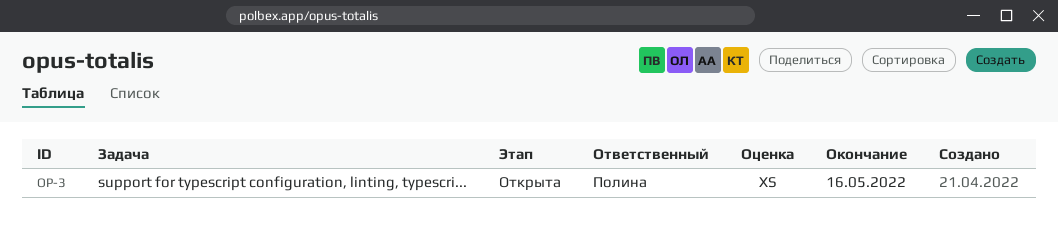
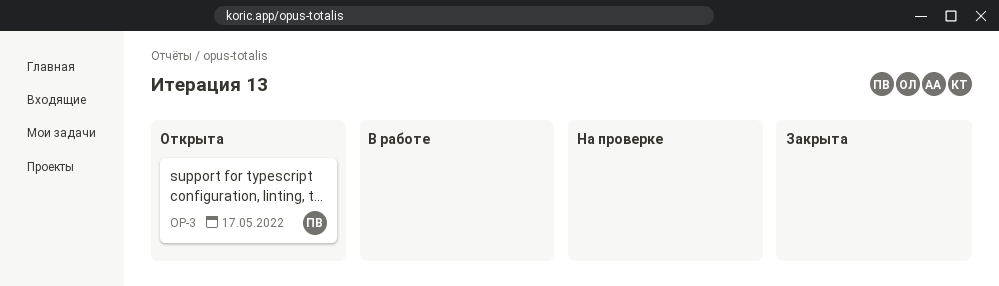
OP-3, due: May 16 -> May 17

